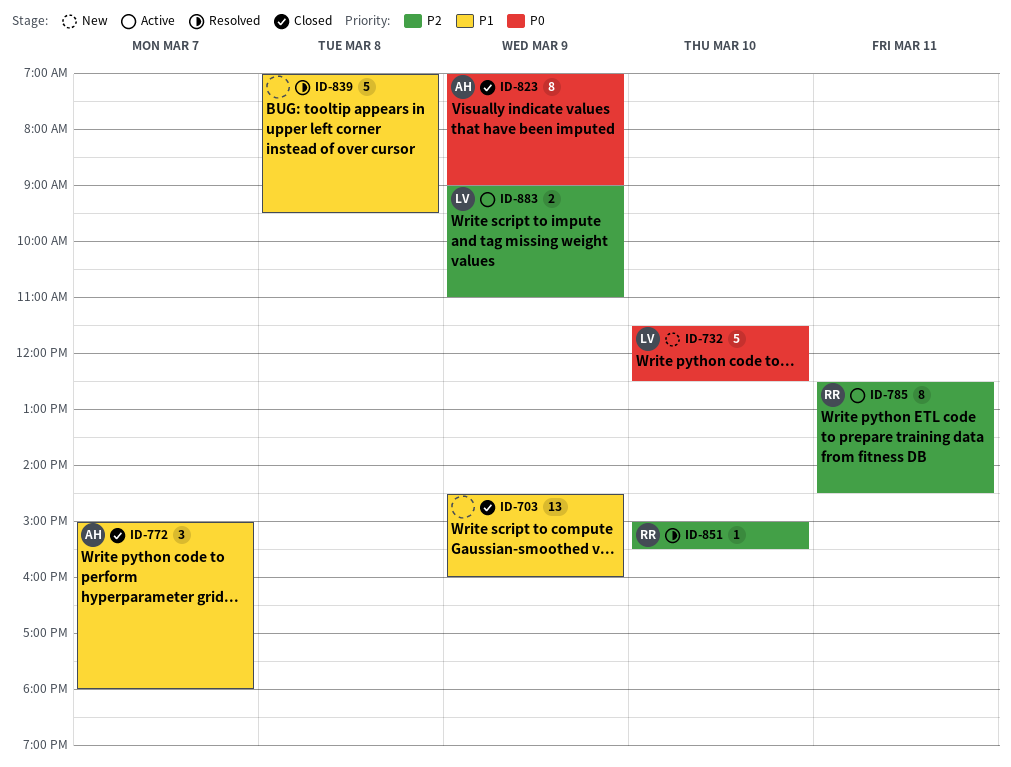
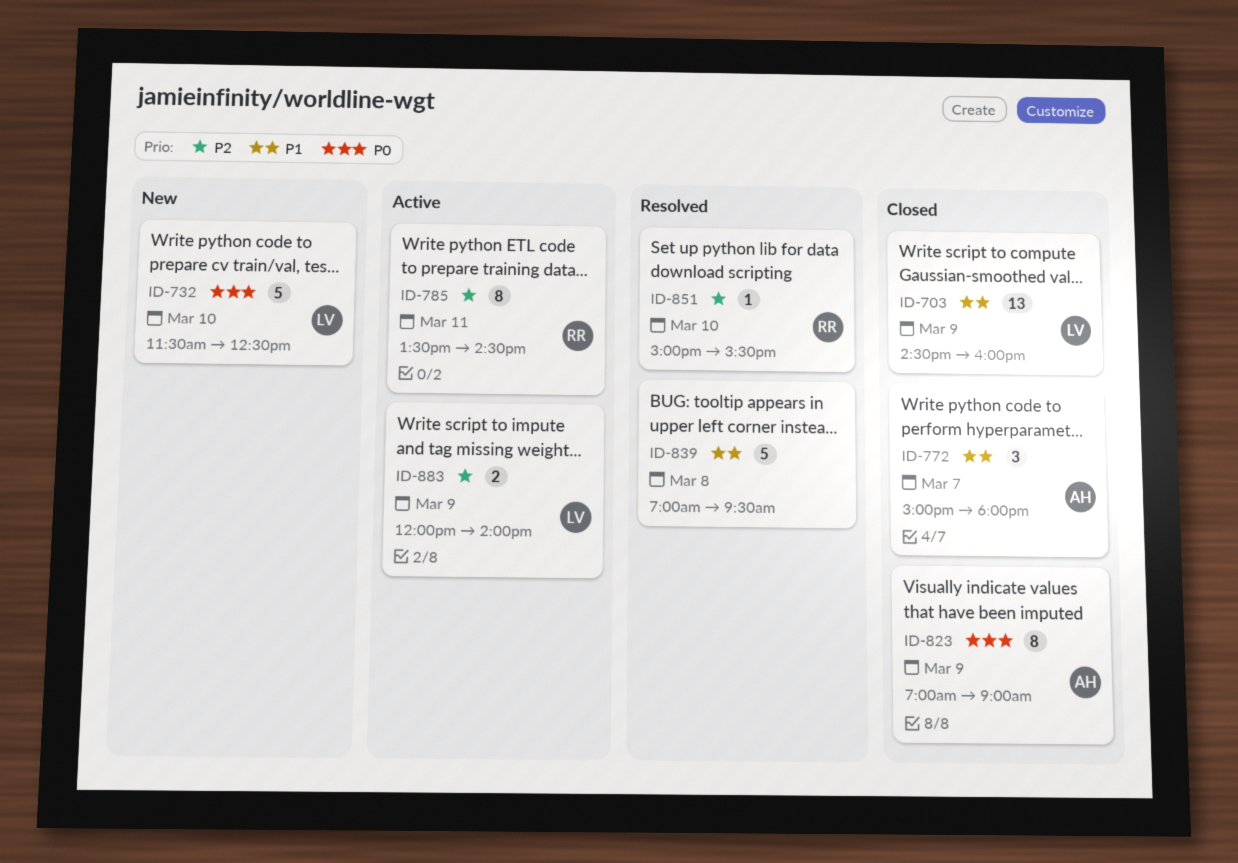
ID-703, owner: none -> LV
ID-785, begins: 12:30 -> 13:30
ID-883, begins: 09:00 -> 12:00
ID-883, ends: 11:00 -> 14:00

